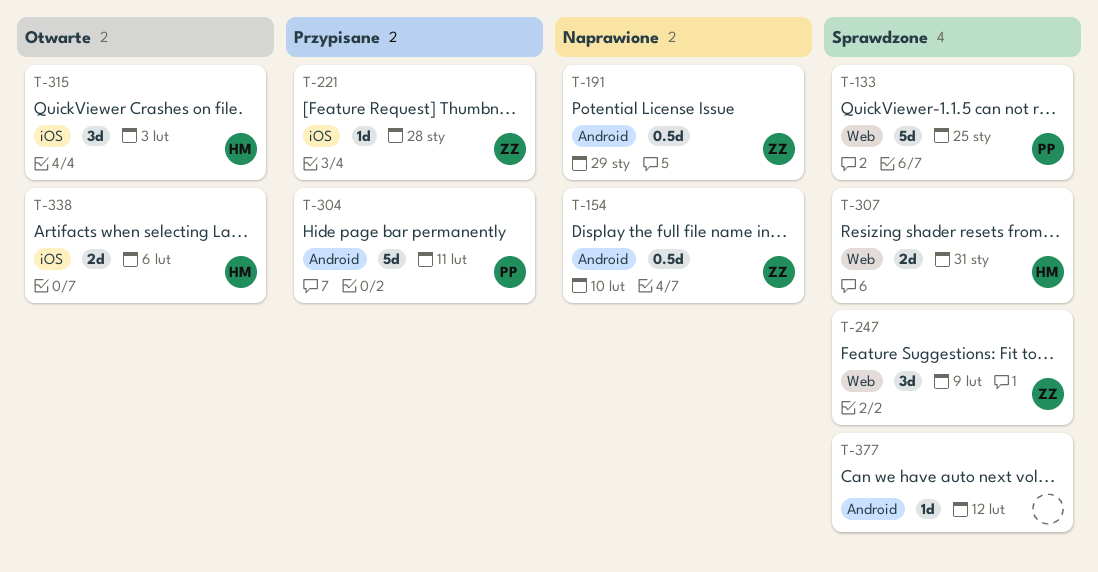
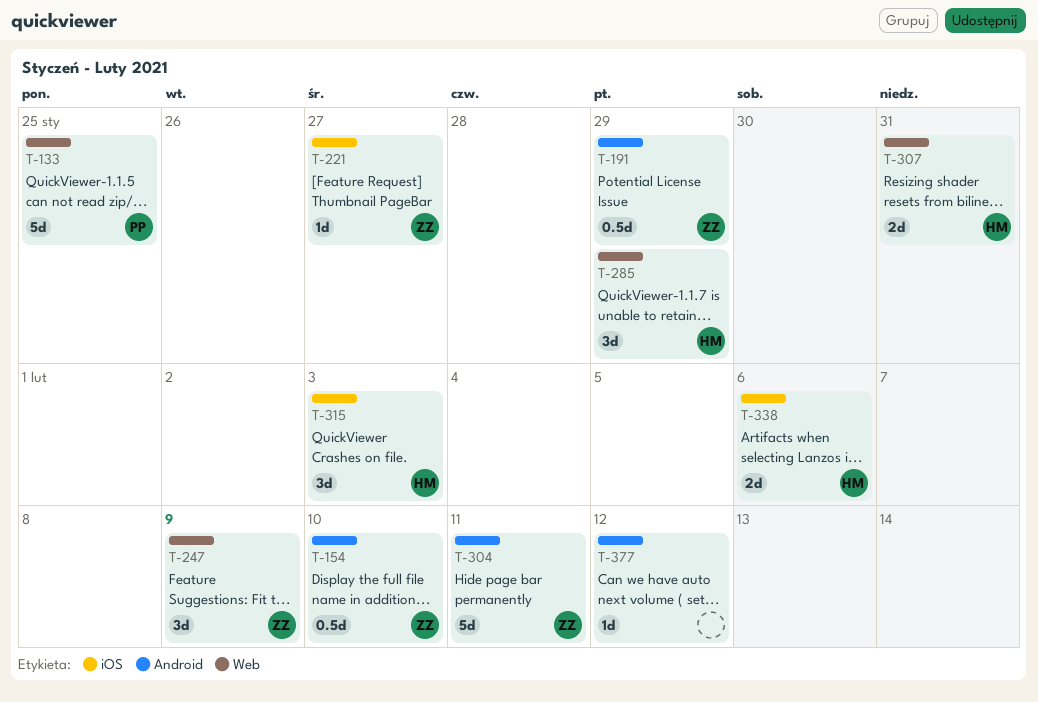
T-221, due: Jan 28 -> Jan 27
T-285: none -> present
T-304, owner: PP -> ZZ

